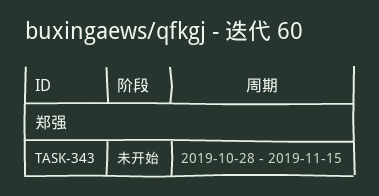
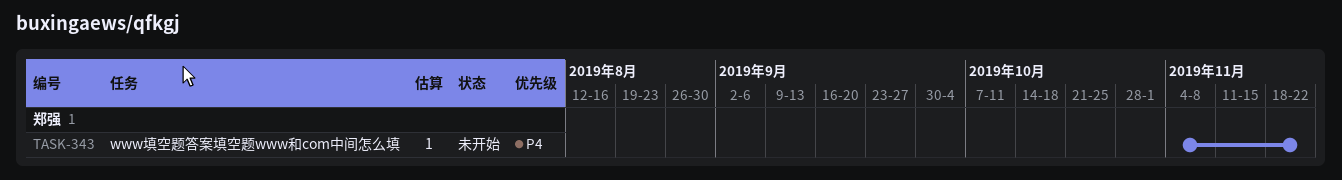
TASK-343, start: Oct 28 -> Nov 4
TASK-343, due: Nov 15 -> Nov 22

